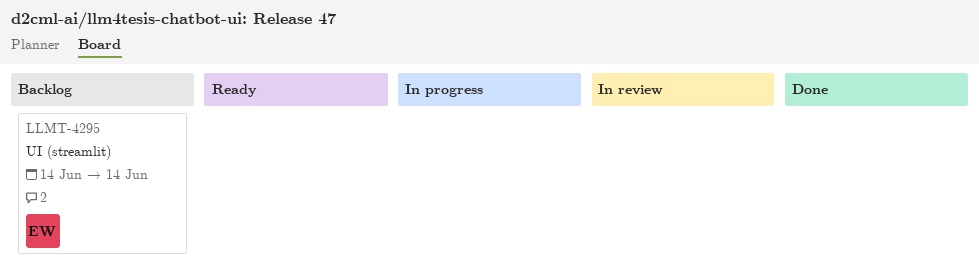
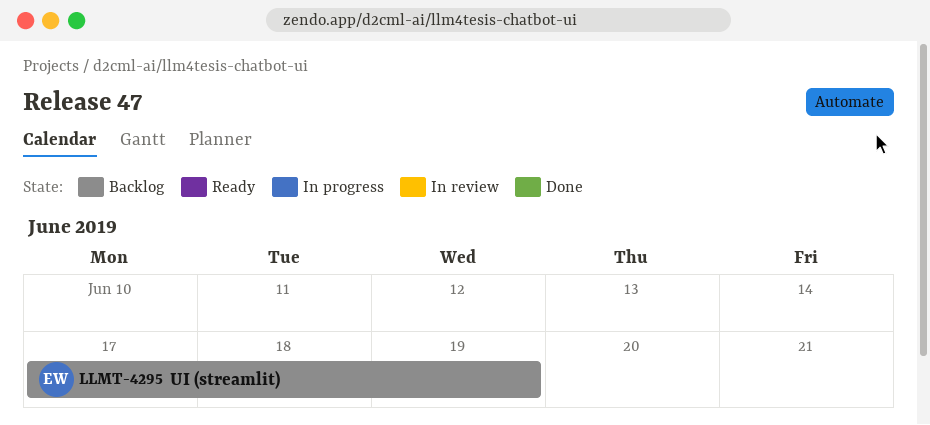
LLMT-4295, start: Jun 14 -> Jun 17
LLMT-4295, due: Jun 14 -> Jun 19

